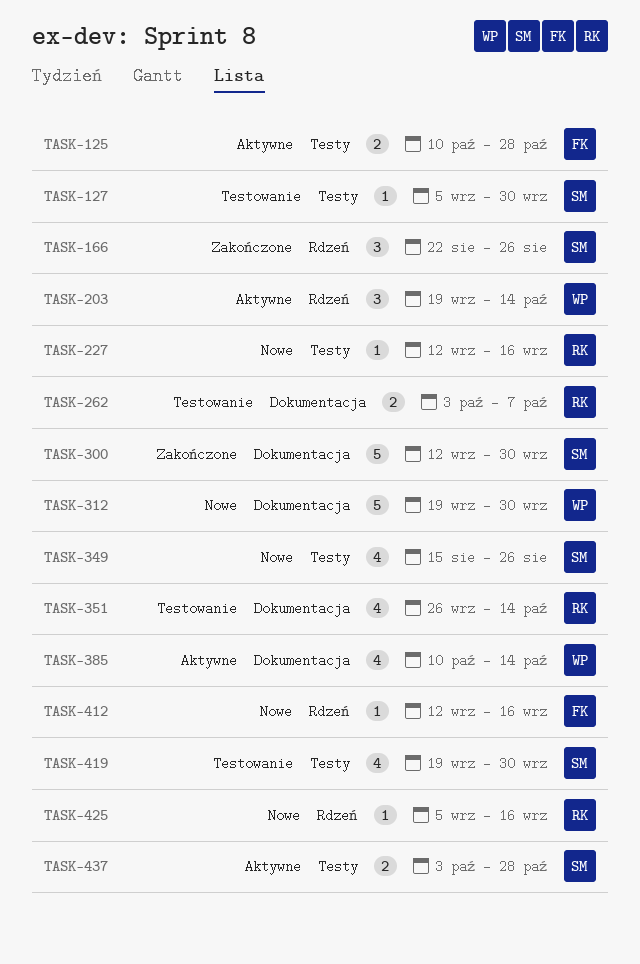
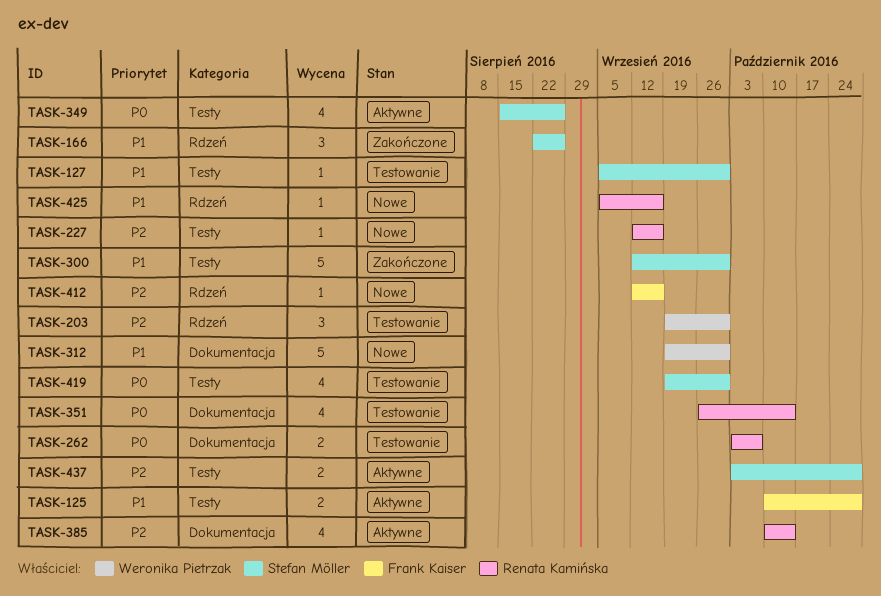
TASK-203, status: Aktywne -> Testowanie
TASK-203, due: Oct 14 -> Sep 30
TASK-300, label: Dokumentacja -> Testy
TASK-349, status: Nowe -> Aktywne
TASK-385, owner: Weronika Pietrzak -> Renata Kamińska

